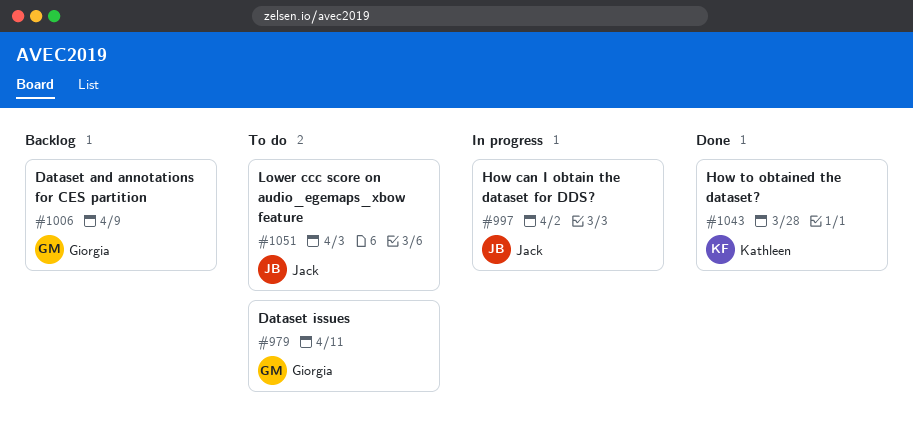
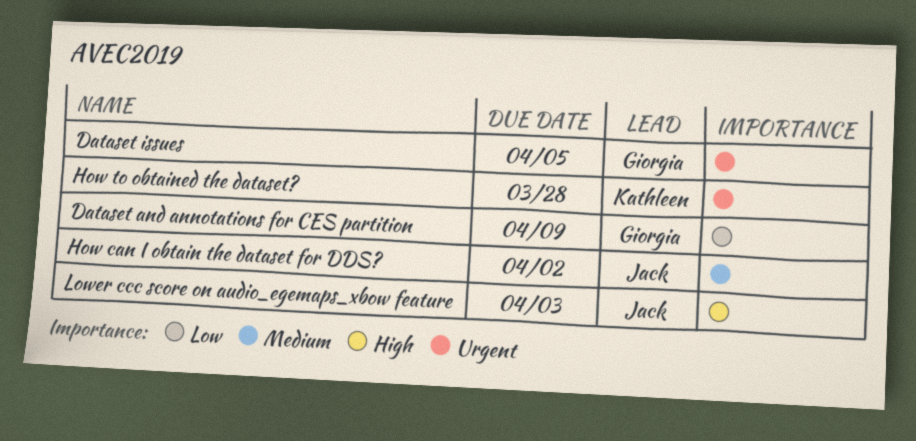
Dataset issues, due: Apr 11 -> Apr 5

